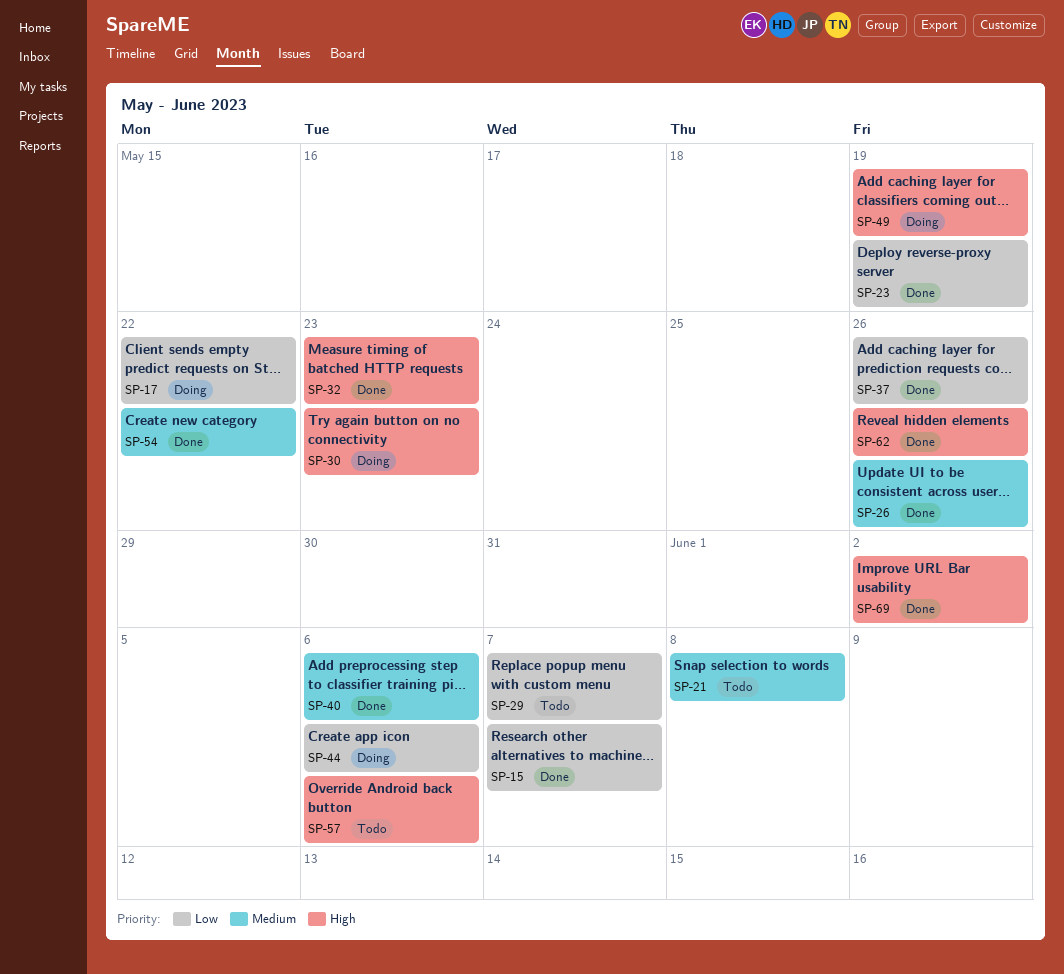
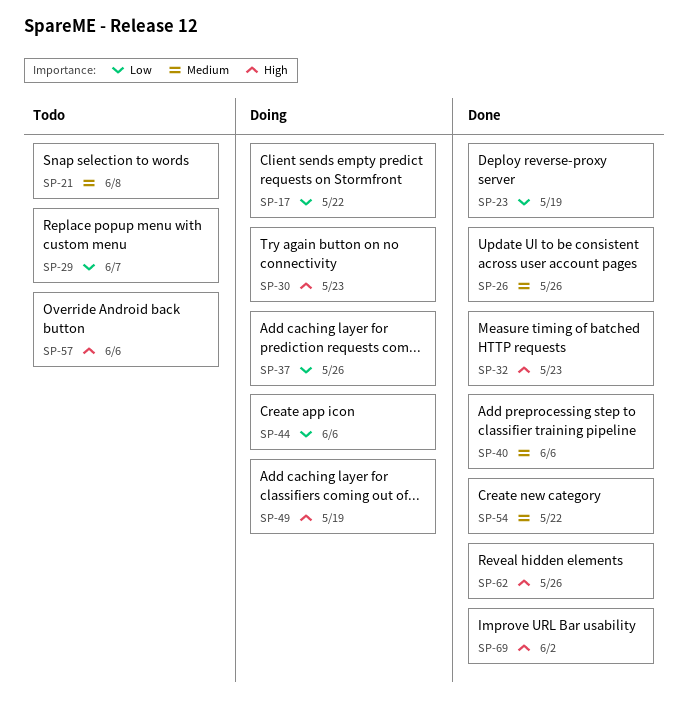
SP-15: present -> none
SP-37, status: Done -> Doing

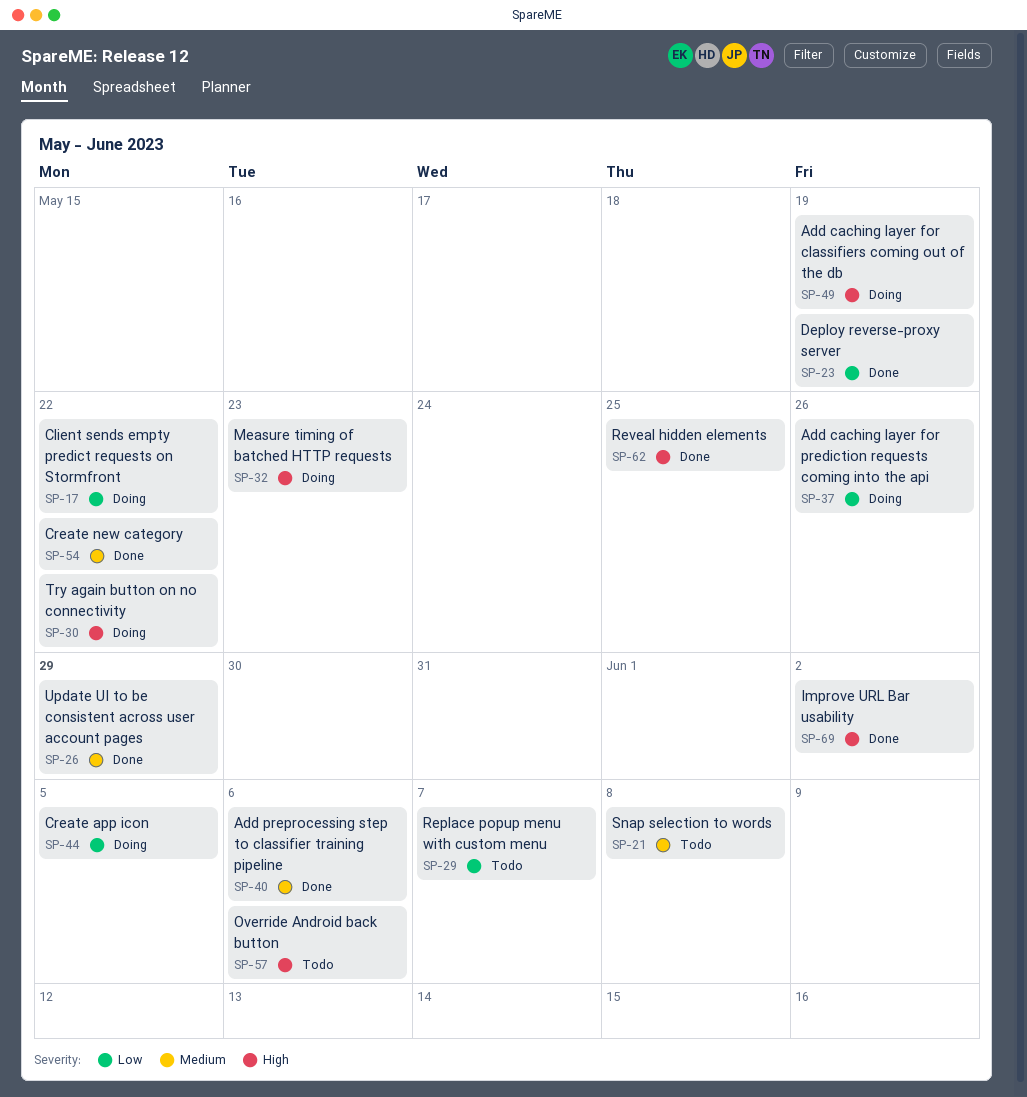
SP-26, due: May 26 -> May 29
SP-30, due: May 23 -> May 22
SP-32, status: Done -> Doing
SP-44, due: Jun 6 -> Jun 5
SP-62, due: May 26 -> May 25

